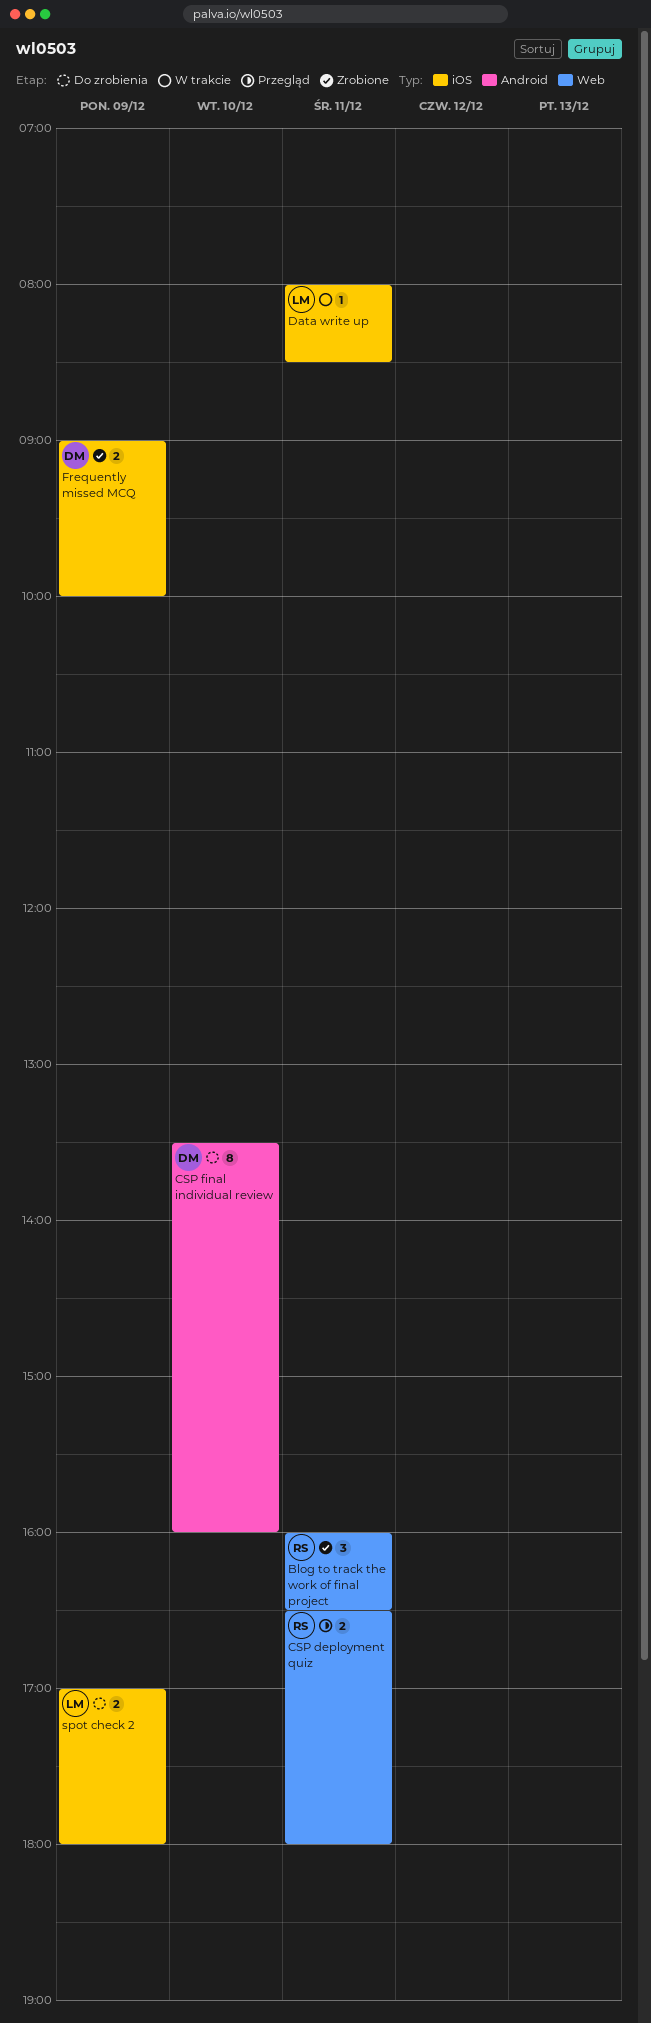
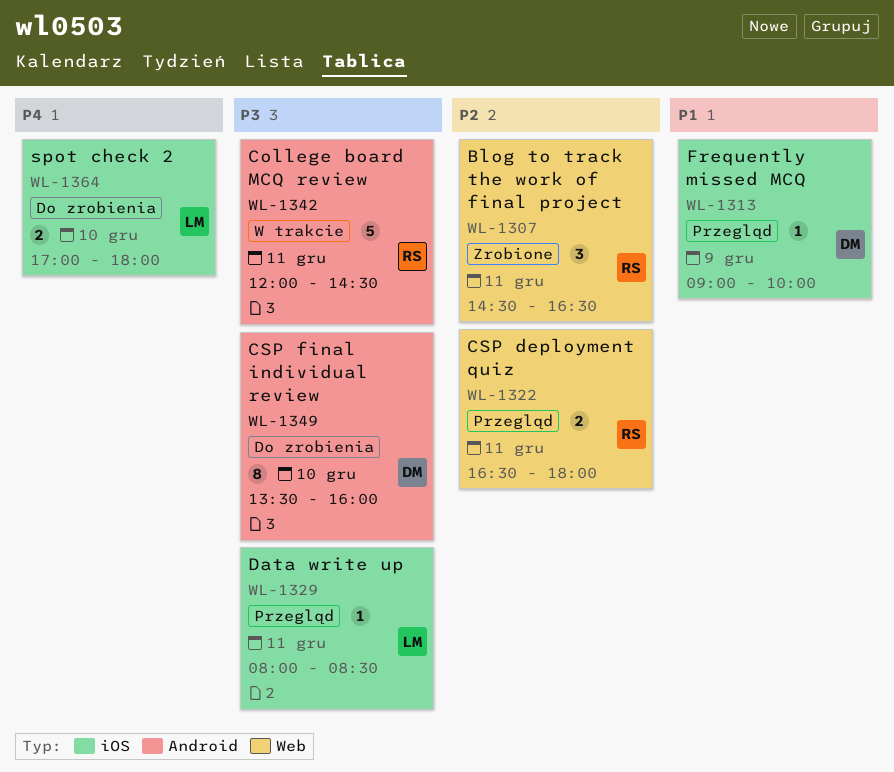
Blog to track the work of final project, begins: 16:00 -> 14:30
College board MCQ review: none -> present
Data write up, status: W trakcie -> Przegląd
Frequently missed MCQ, status: Zrobione -> Przegląd
Frequently missed MCQ, estimate: 2 -> 1
spot check 2, day: Dec 9 -> Dec 10

